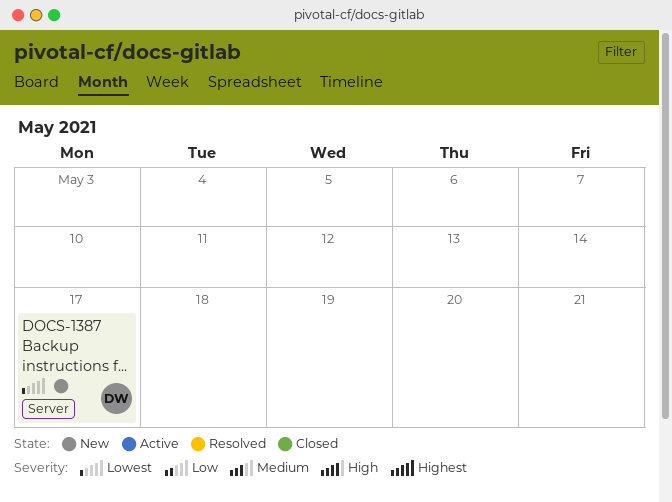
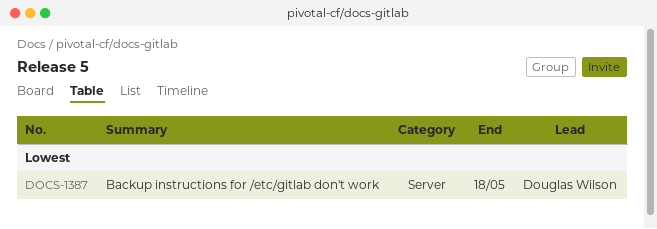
DOCS-1387, due: May 17 -> May 18

